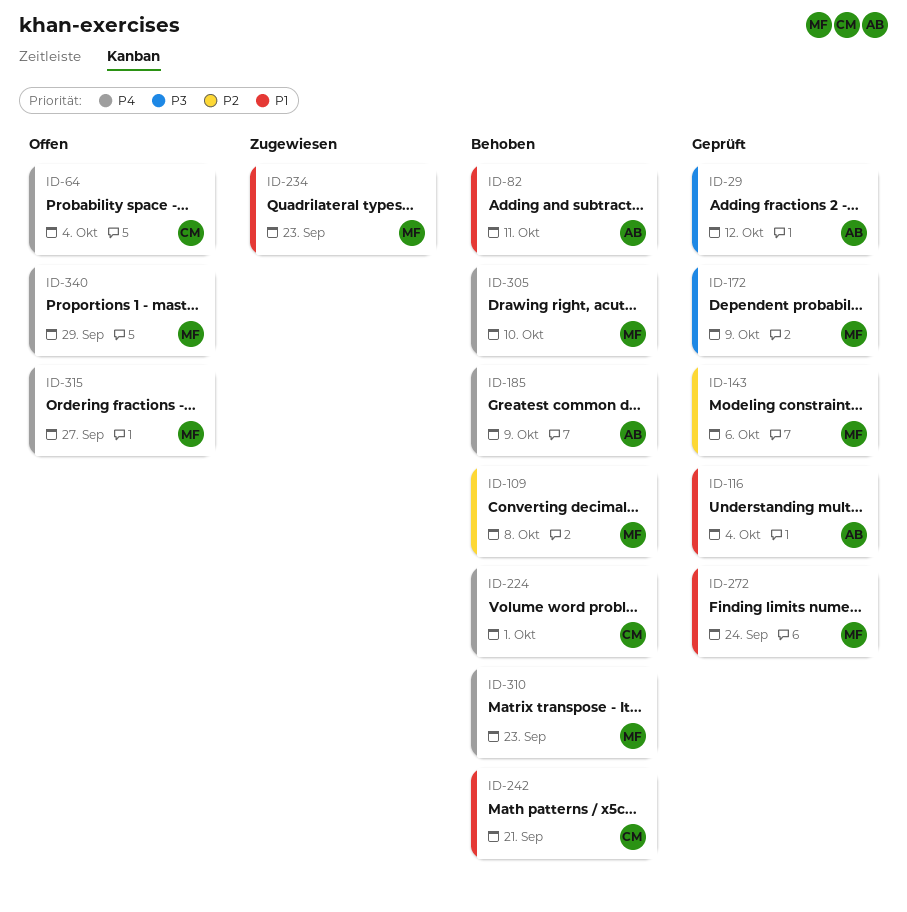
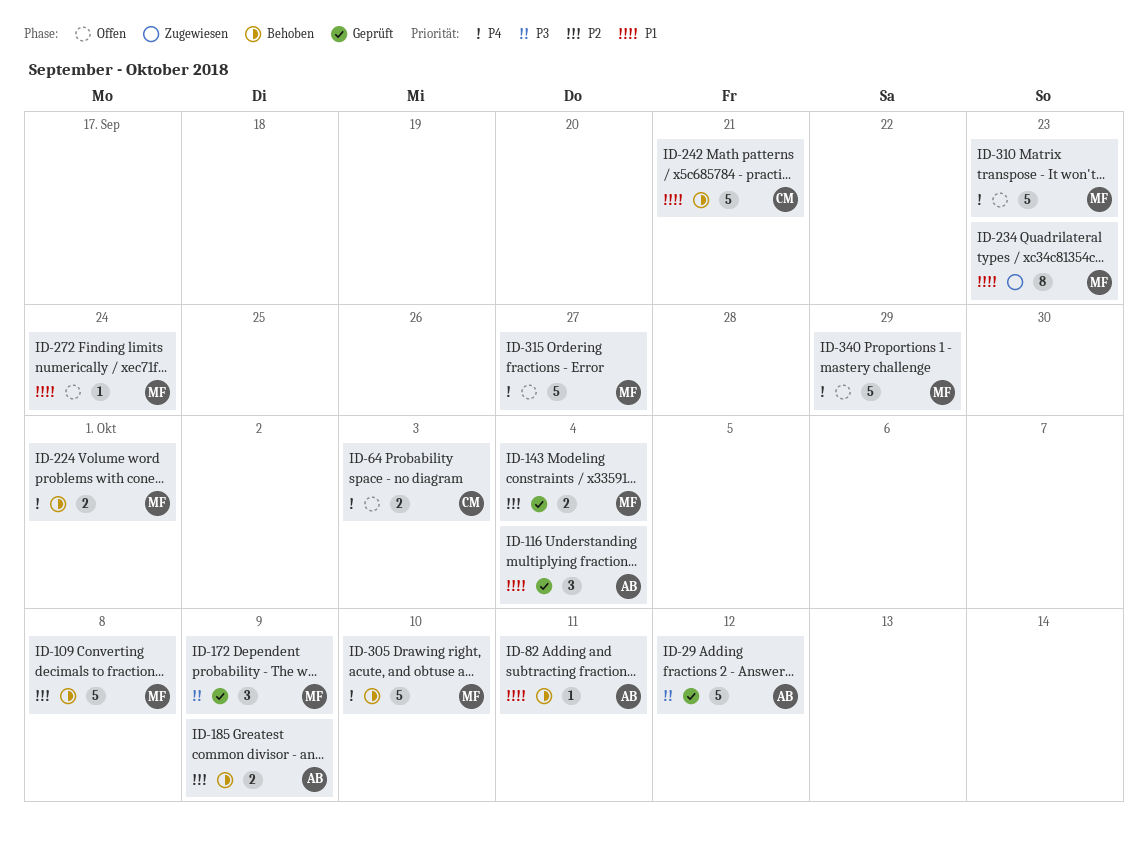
ID-64, due: Oct 4 -> Oct 3
ID-143, due: Oct 6 -> Oct 4
ID-185, priority: P4 -> P2
ID-224, owner: CM -> MF
ID-272, status: Geprüft -> Offen
ID-310, status: Behoben -> Offen

